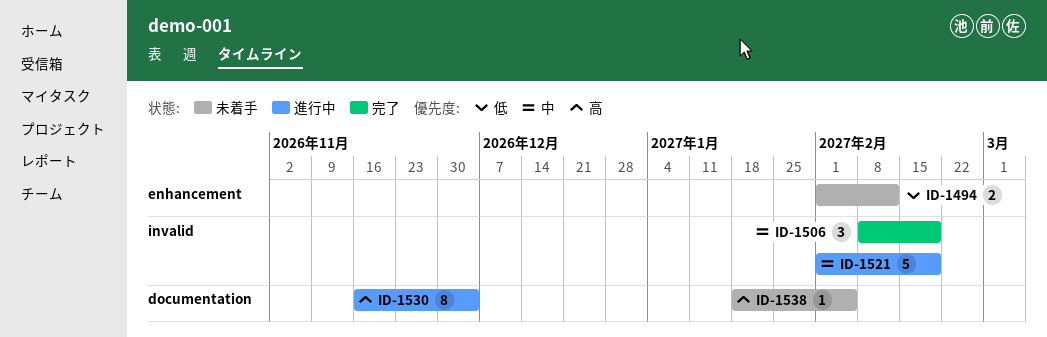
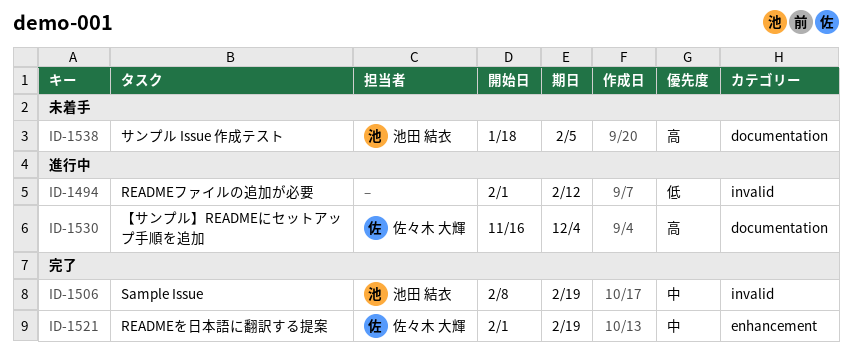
ID-1494, status: 未着手 -> 進行中
ID-1494, label: enhancement -> invalid
ID-1521, status: 進行中 -> 完了
ID-1521, label: invalid -> enhancement

